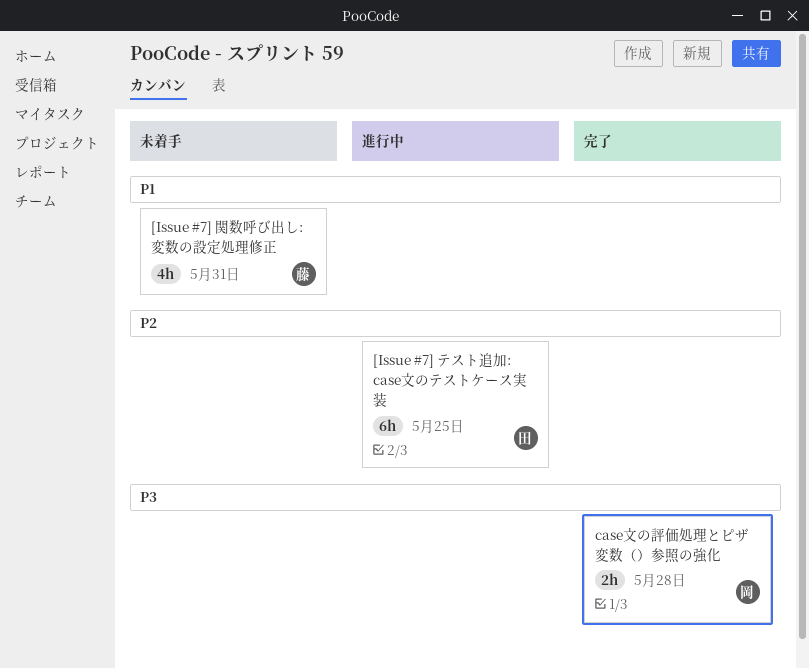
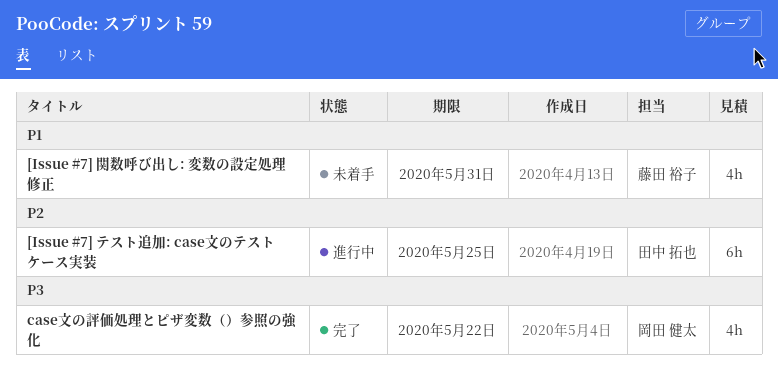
case文の評価処理とピザ変数（）参照の強化, estimate: 2h -> 4h
case文の評価処理とピザ変数（）参照の強化, due: May 28 -> May 22

